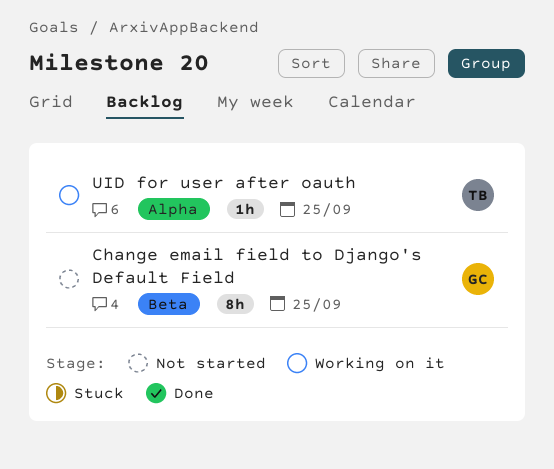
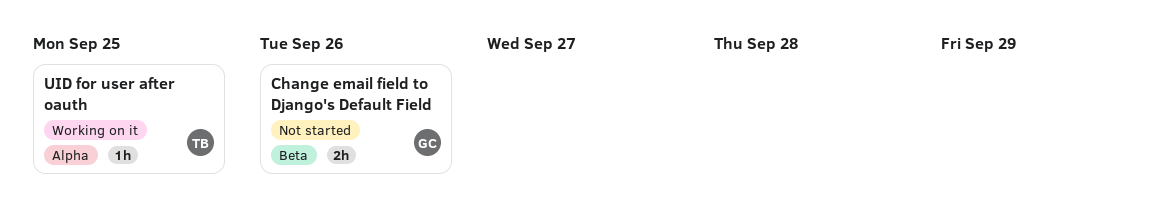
Change email field to Django's Default Field, estimate: 8h -> 2h
Change email field to Django's Default Field, due: Sep 25 -> Sep 26

